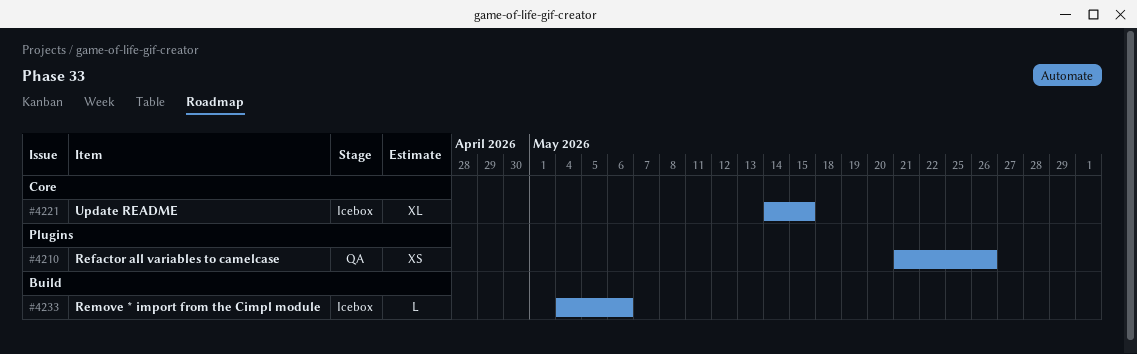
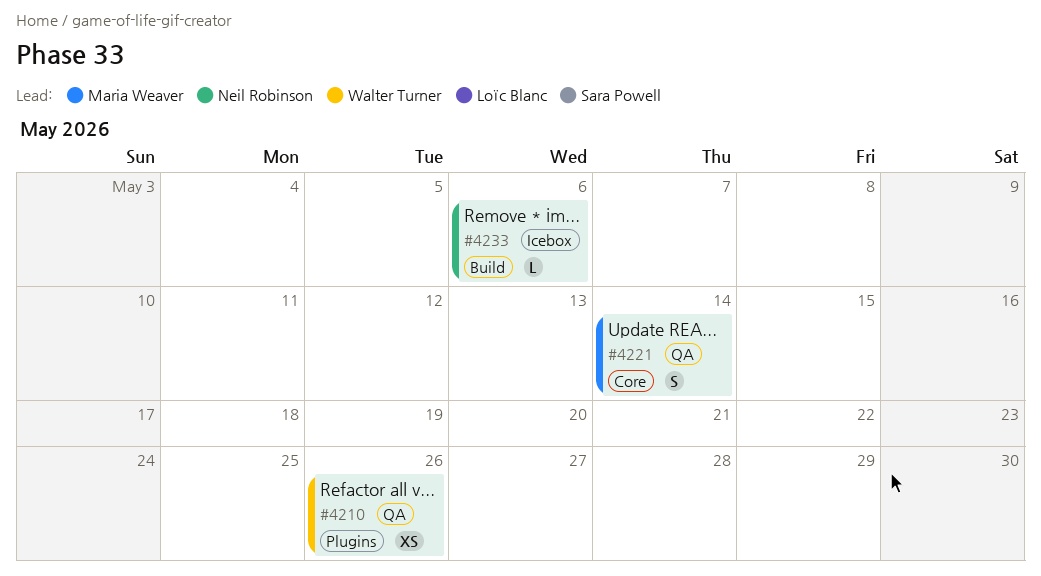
#4221, status: Icebox -> QA
#4221, estimate: XL -> S
#4221, due: May 15 -> May 14

